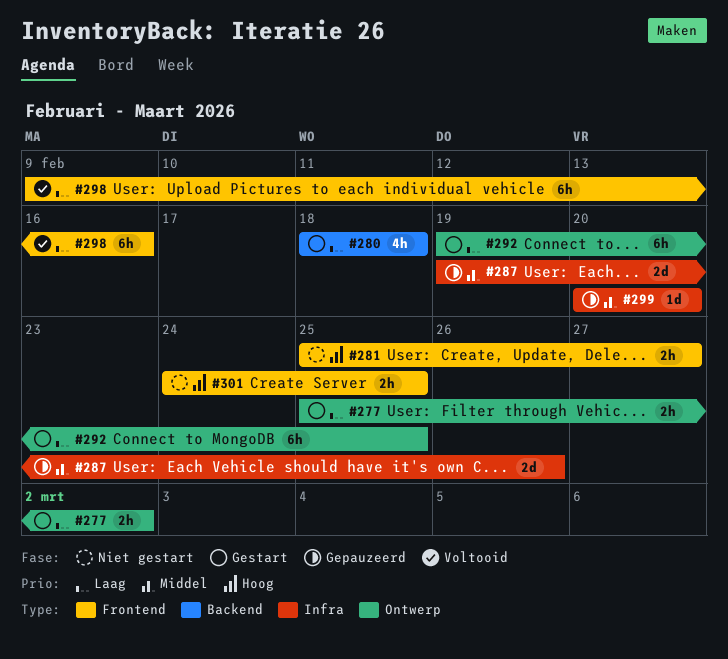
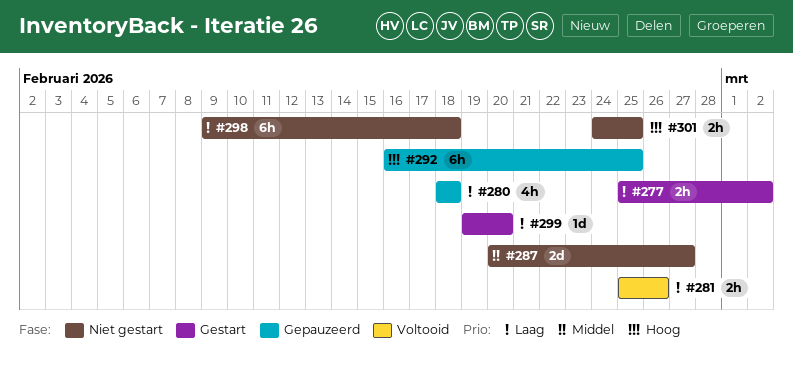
#280, status: Gestart -> Gepauzeerd
#281, status: Niet gestart -> Voltooid
#281, priority: Hoog -> Laag
#281, due: Feb 27 -> Feb 26
#287, status: Gepauzeerd -> Niet gestart
#287, start: Feb 19 -> Feb 20
#287, due: Feb 26 -> Feb 27
#292, status: Gestart -> Gepauzeerd
#292, priority: Laag -> Hoog
#292, start: Feb 19 -> Feb 16
#298, status: Voltooid -> Niet gestart
#298, due: Feb 16 -> Feb 18
#299, status: Gepauzeerd -> Gestart
#299, priority: Middel -> Laag
#299, start: Feb 20 -> Feb 19

